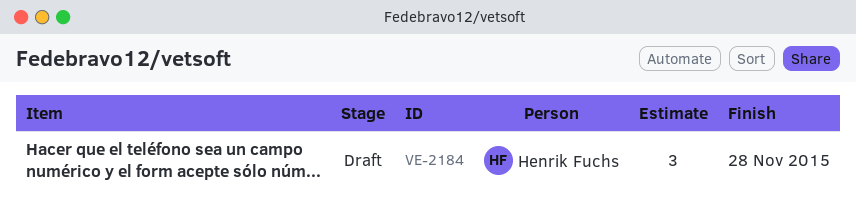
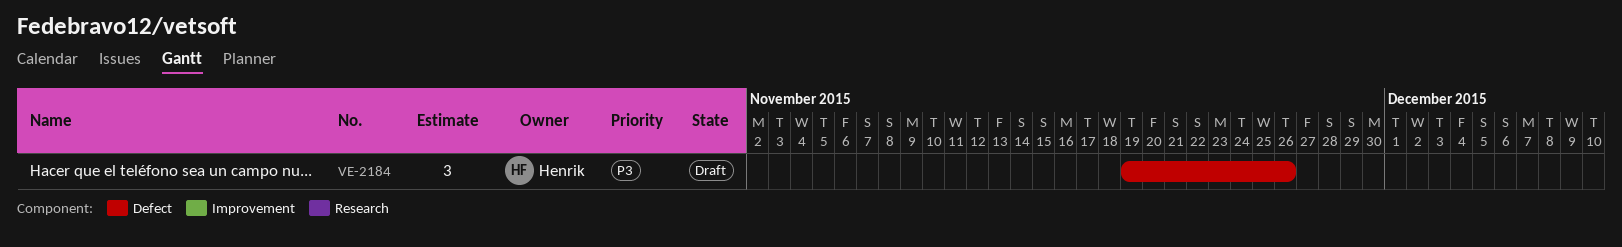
VE-2184, due: Nov 28 -> Nov 26

